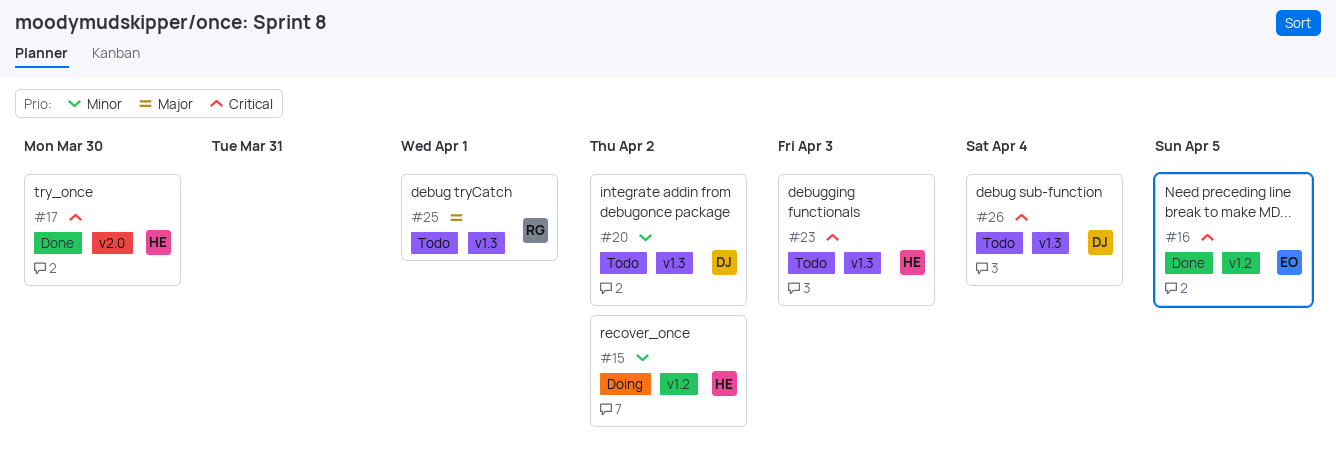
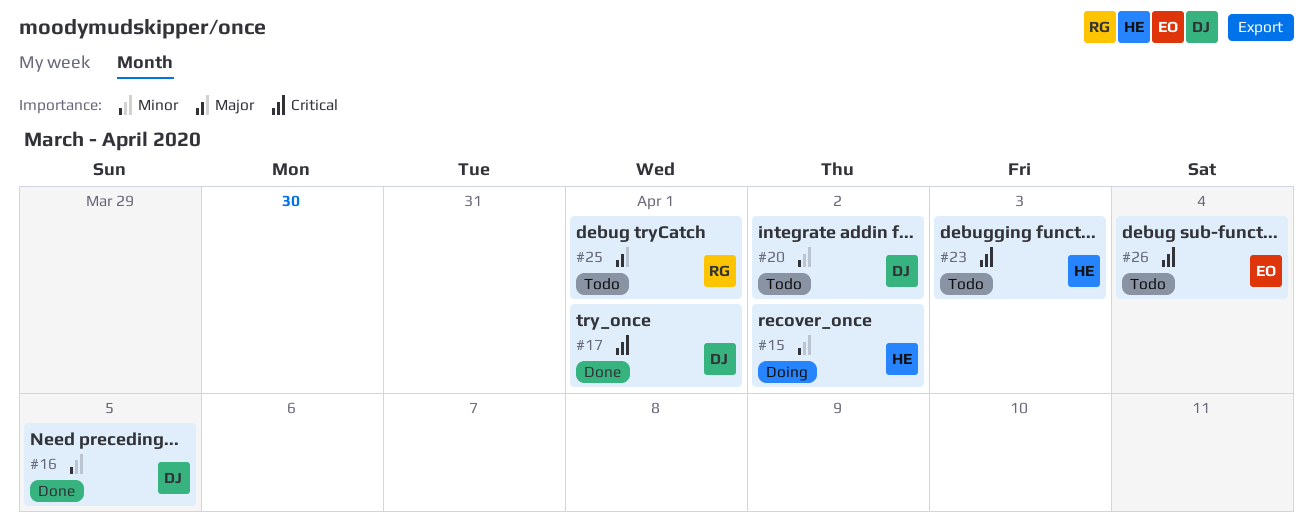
#16, owner: EO -> DJ
#16, priority: Critical -> Minor
#17, owner: HE -> DJ
#17, due: Mar 30 -> Apr 1
#26, owner: DJ -> EO

